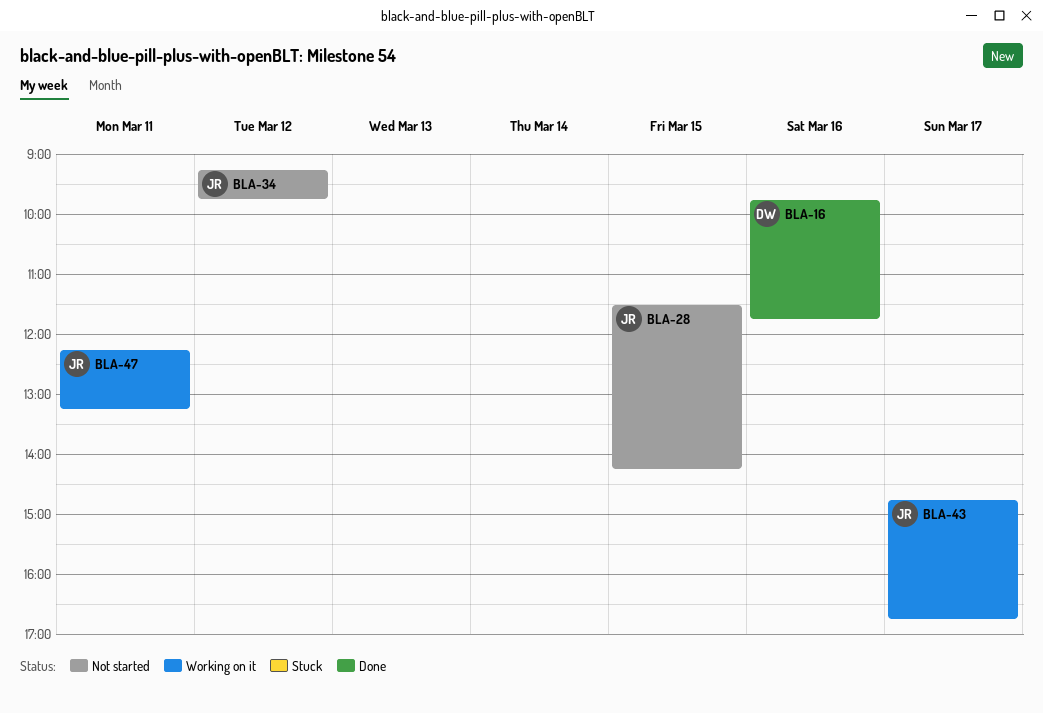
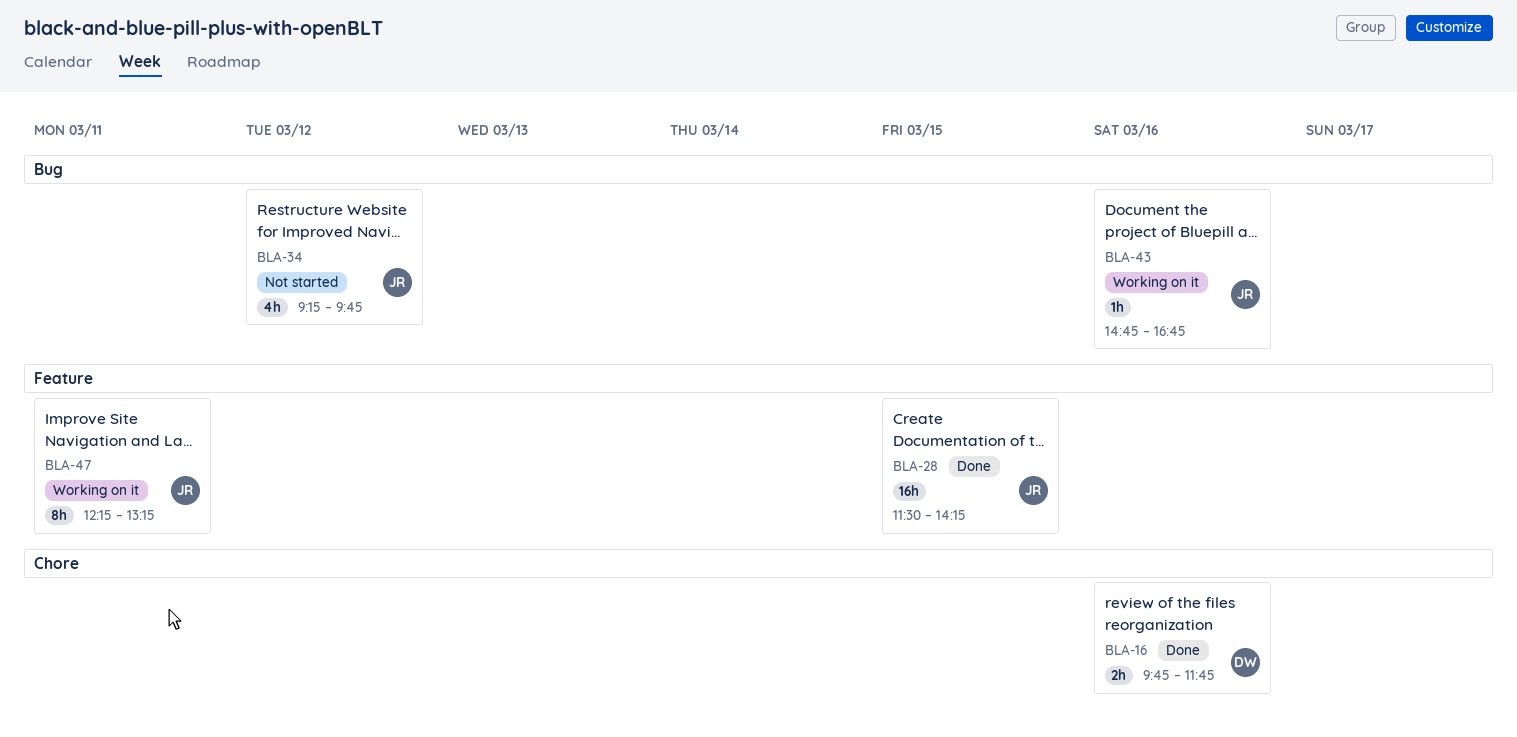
BLA-28, status: Not started -> Done
BLA-43, day: Mar 17 -> Mar 16

